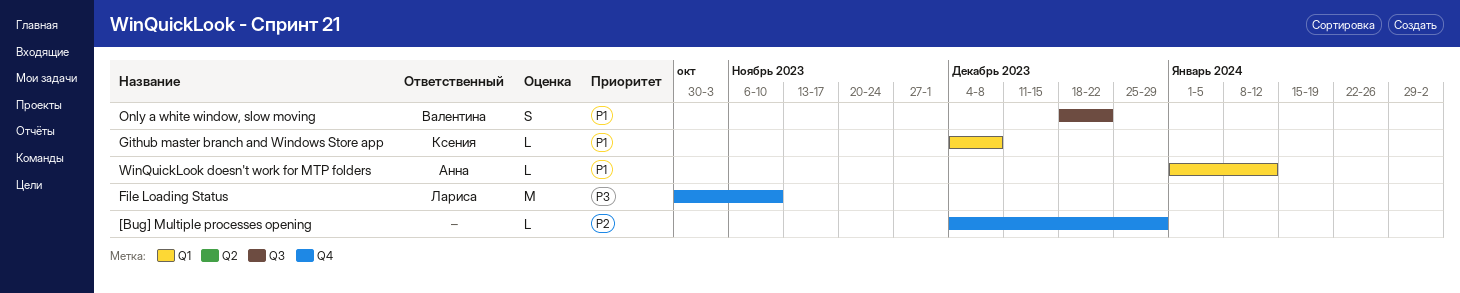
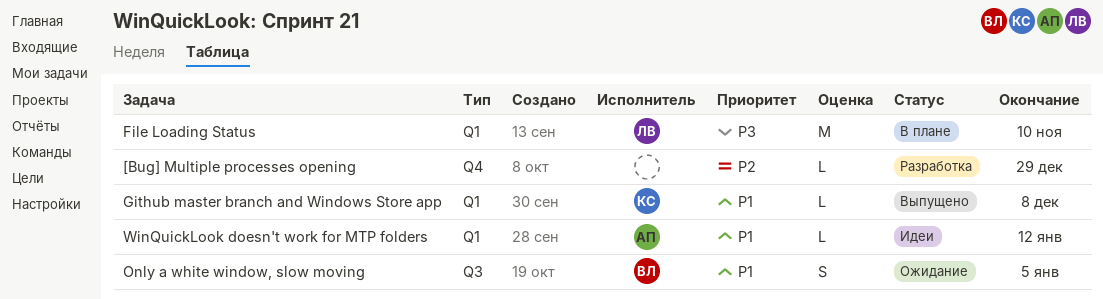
File Loading Status, label: Q4 -> Q1
Only a white window, slow moving, due: Dec 22 -> Jan 5

